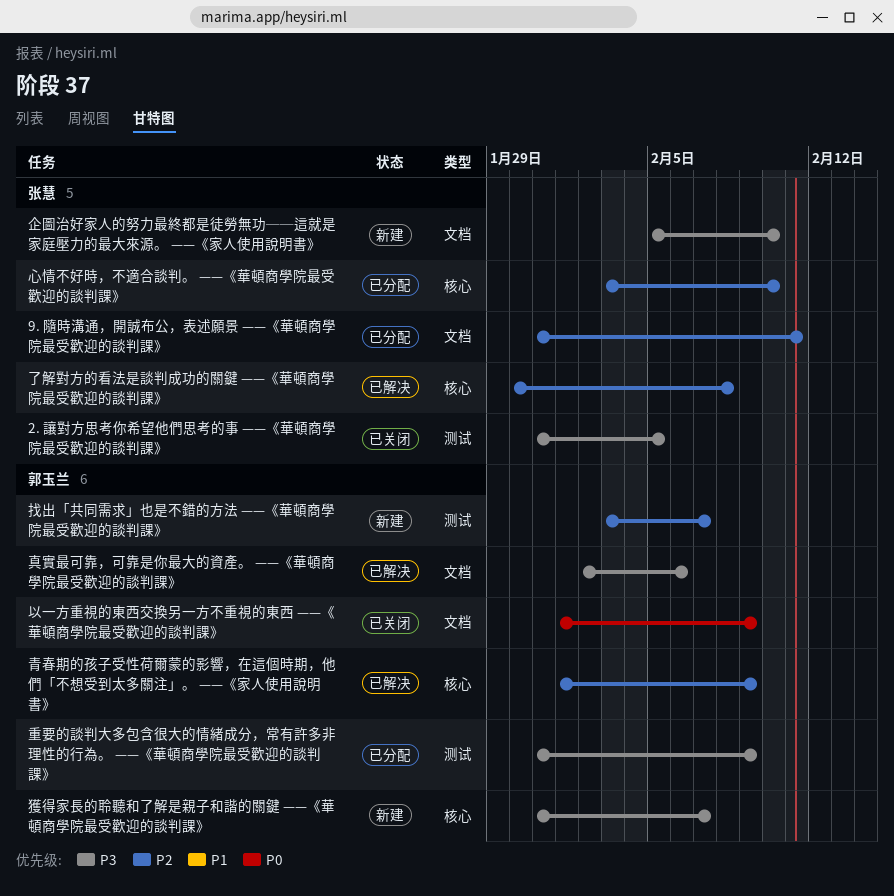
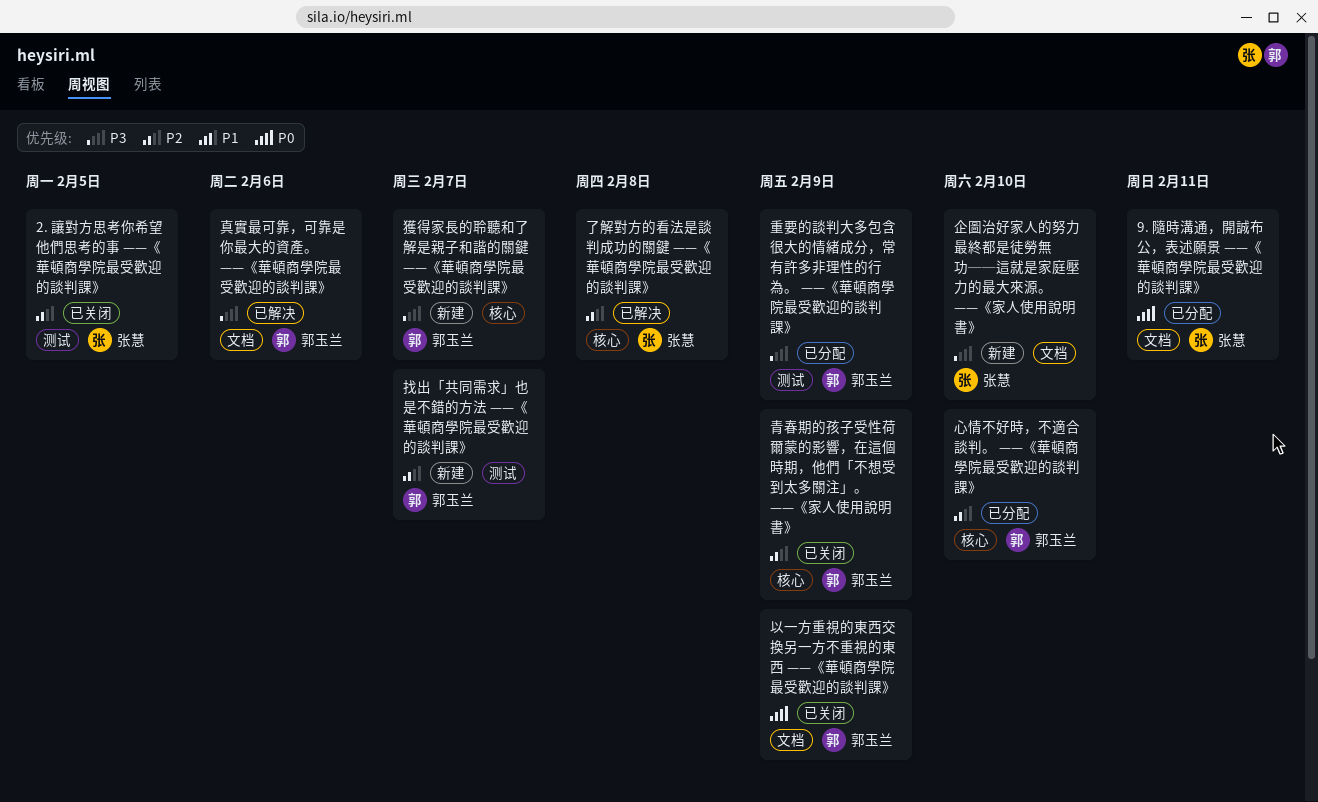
2. 讓對方思考你希望他們思考的事 ——《華頓商學院最受歡迎的談判課》, priority: P3 -> P2
9. 隨時溝通，開誠布公，表述願景 ——《華頓商學院最受歡迎的談判課》, priority: P2 -> P0
心情不好時，不適合談判。 ——《華頓商學院最受歡迎的談判課》, owner: 张慧 -> 郭玉兰
青春期的孩子受性荷爾蒙的影響，在這個時期，他們「不想受到太多關注」。 ——《家人使用說明書》, status: 已解决 -> 已关闭

